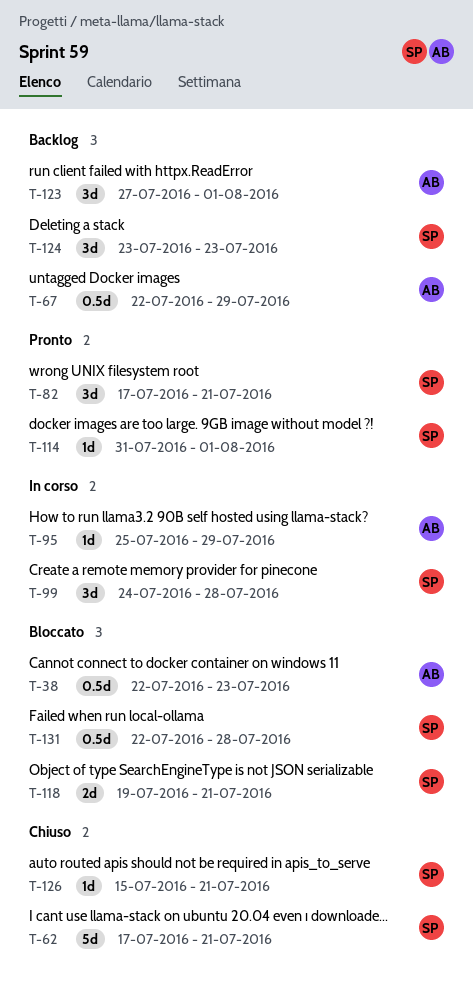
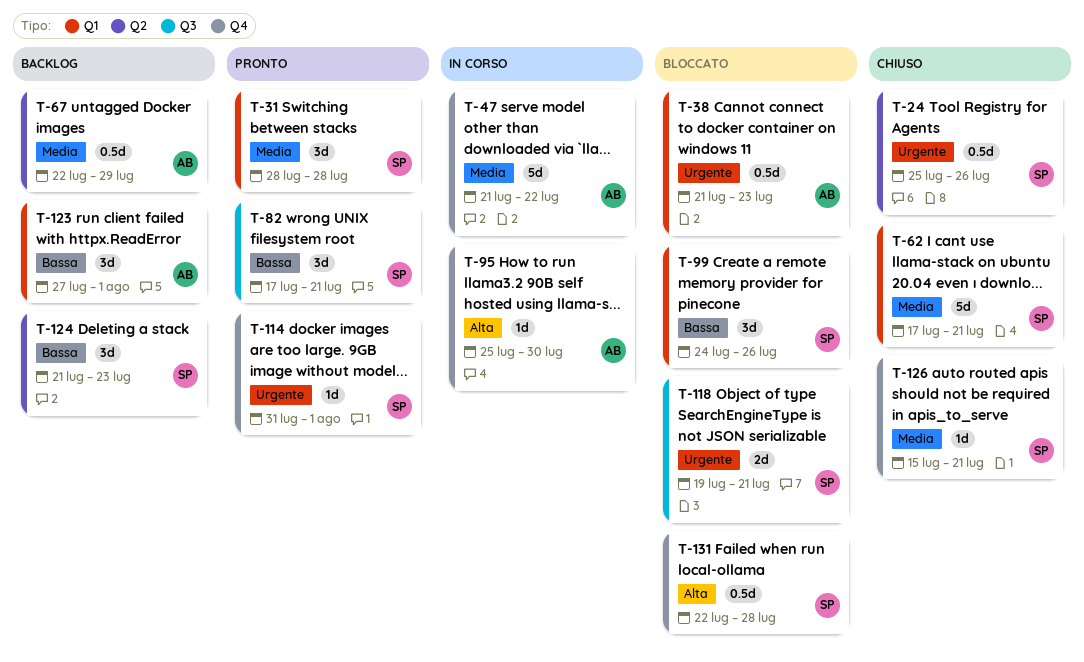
T-24: none -> present
T-31: none -> present
T-38, start: Jul 22 -> Jul 21
T-47: none -> present
T-95, due: Jul 29 -> Jul 30
T-99, status: In corso -> Bloccato
T-99, due: Jul 28 -> Jul 26
T-124, start: Jul 23 -> Jul 21

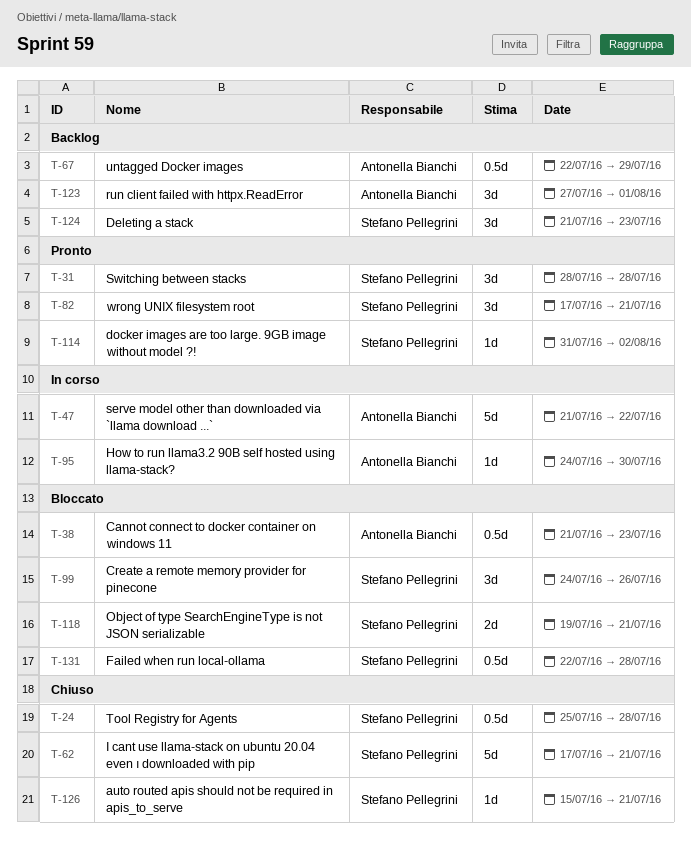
T-24, due: Jul 26 -> Jul 28
T-95, start: Jul 25 -> Jul 24
T-114, due: Aug 1 -> Aug 2

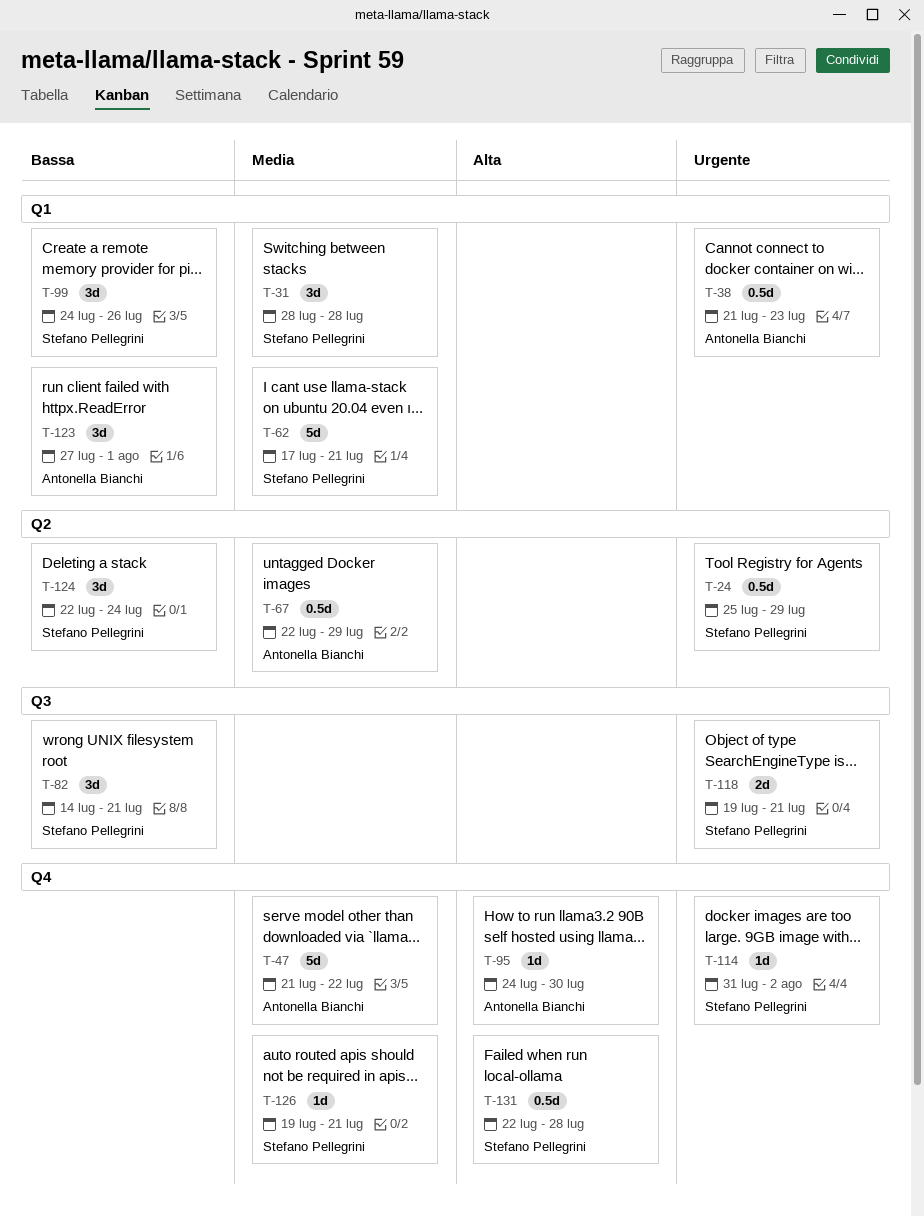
T-24, due: Jul 28 -> Jul 29
T-82, start: Jul 17 -> Jul 14
T-124, start: Jul 21 -> Jul 22
T-124, due: Jul 23 -> Jul 24
T-126, start: Jul 15 -> Jul 19

